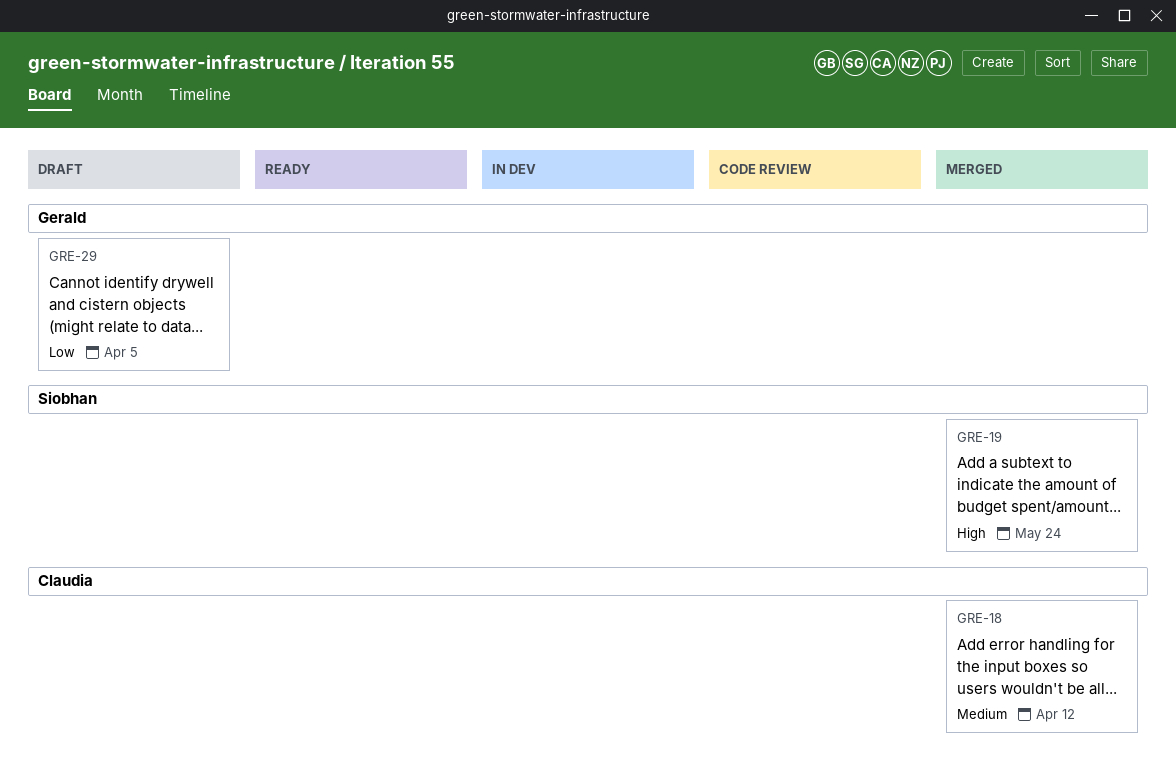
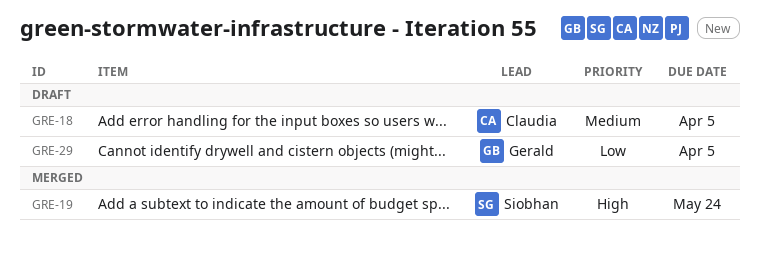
GRE-18, status: Merged -> Draft
GRE-18, due: Apr 12 -> Apr 5

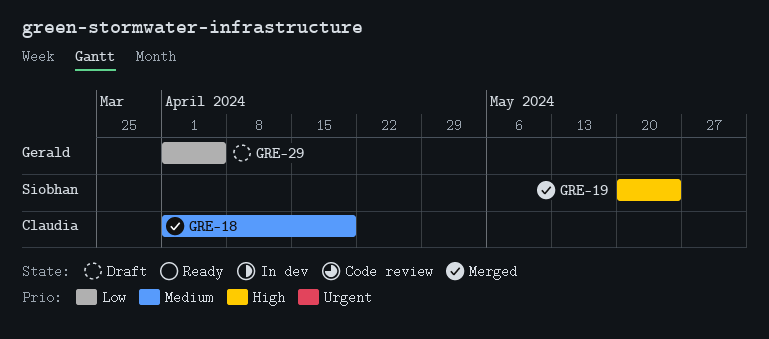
GRE-18, status: Draft -> Merged
GRE-18, due: Apr 5 -> Apr 19

